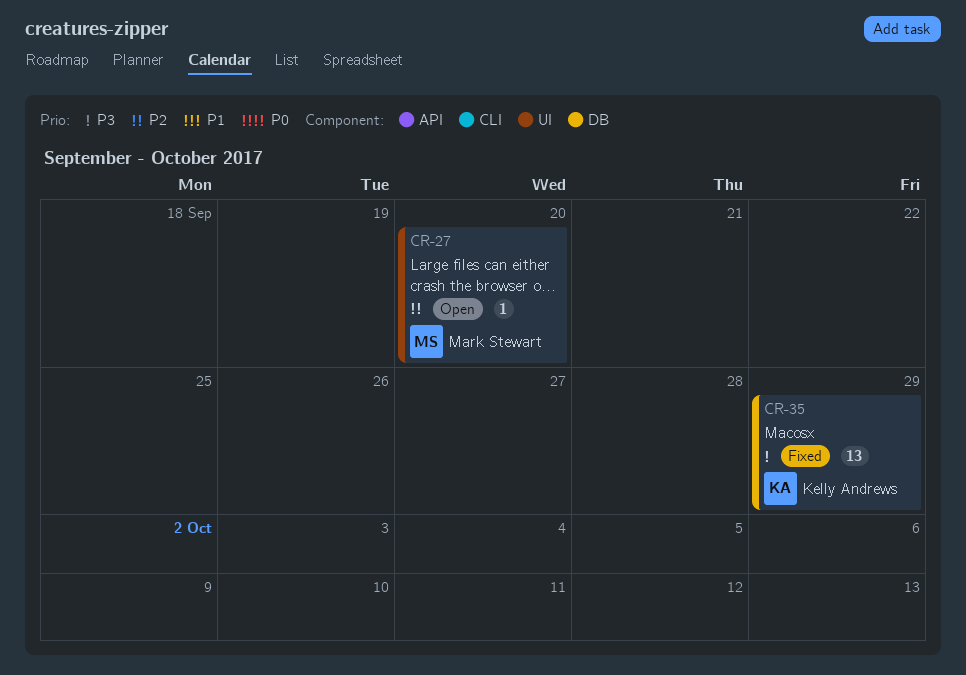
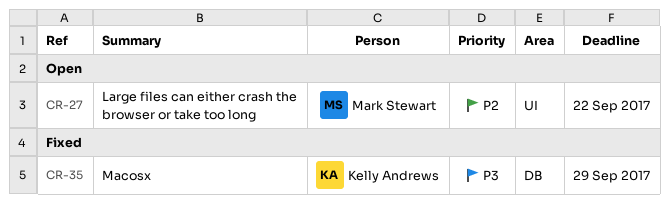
CR-27, due: Sep 20 -> Sep 22

